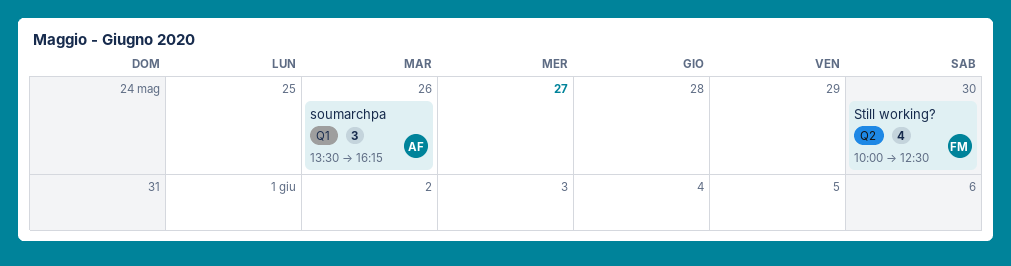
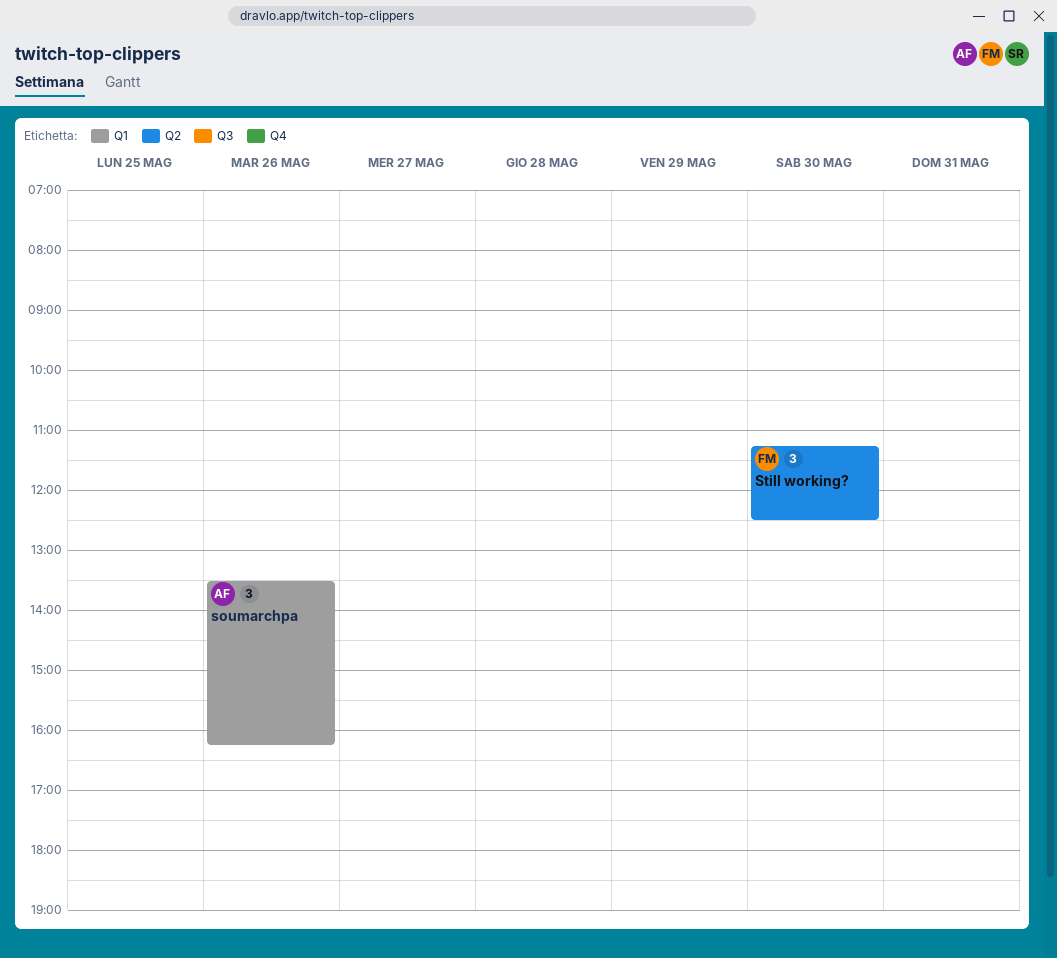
Still working?, estimate: 4 -> 3
Still working?, begins: 10:00 -> 11:15

